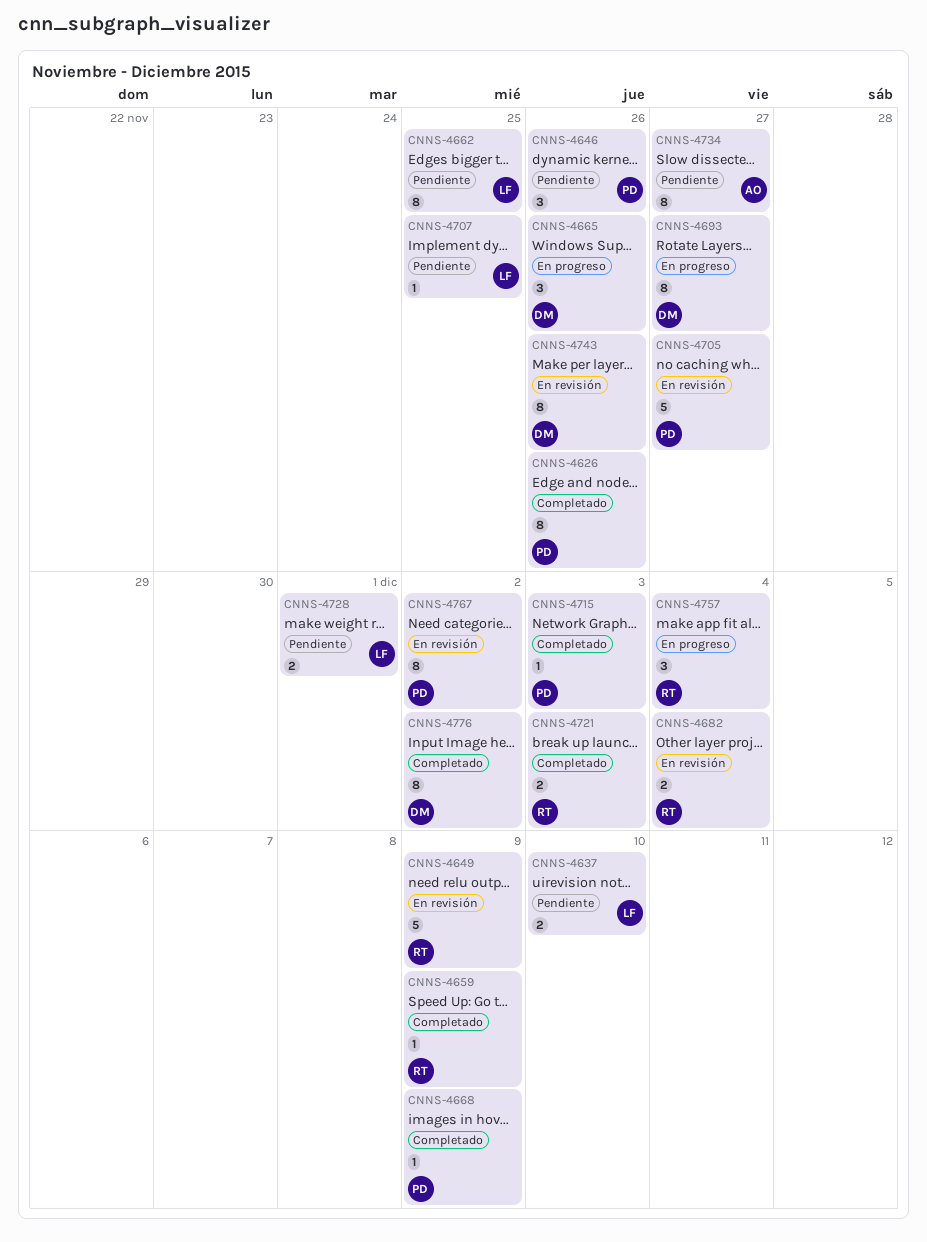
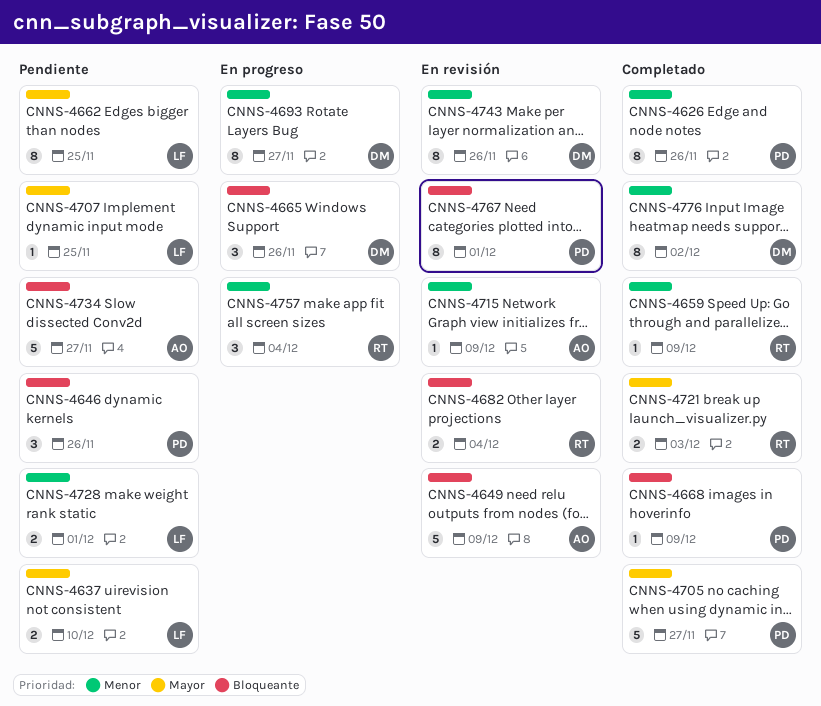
CNNS-4649, owner: RT -> AO
CNNS-4705, status: En revisión -> Completado
CNNS-4715, status: Completado -> En revisión
CNNS-4715, owner: PD -> AO
CNNS-4715, due: Dec 3 -> Dec 9
CNNS-4734, estimate: 8 -> 5
CNNS-4767, due: Dec 2 -> Dec 1

